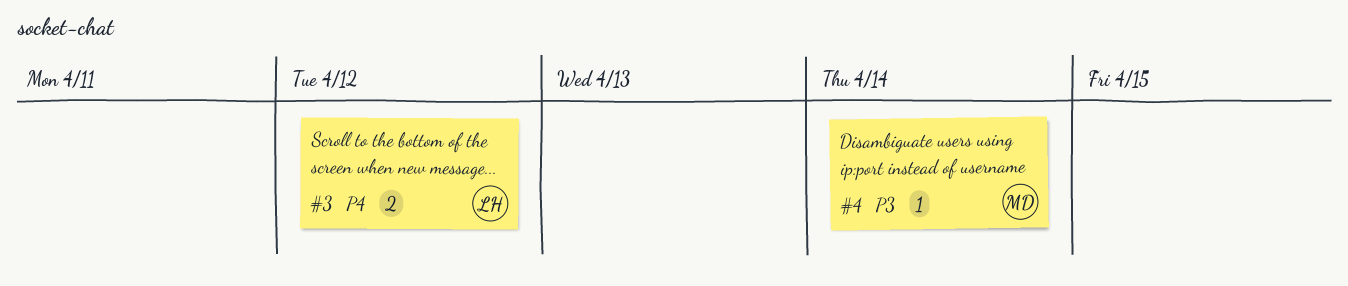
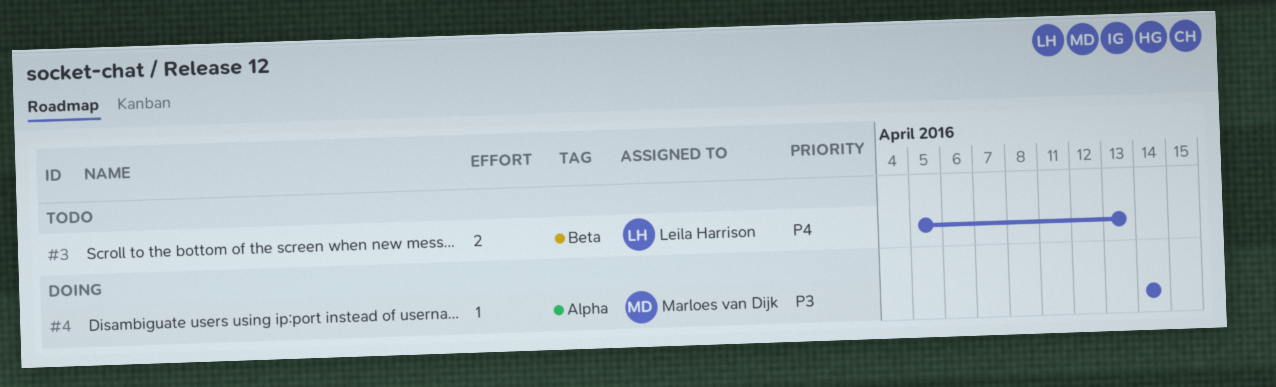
#3, due: Apr 12 -> Apr 13

